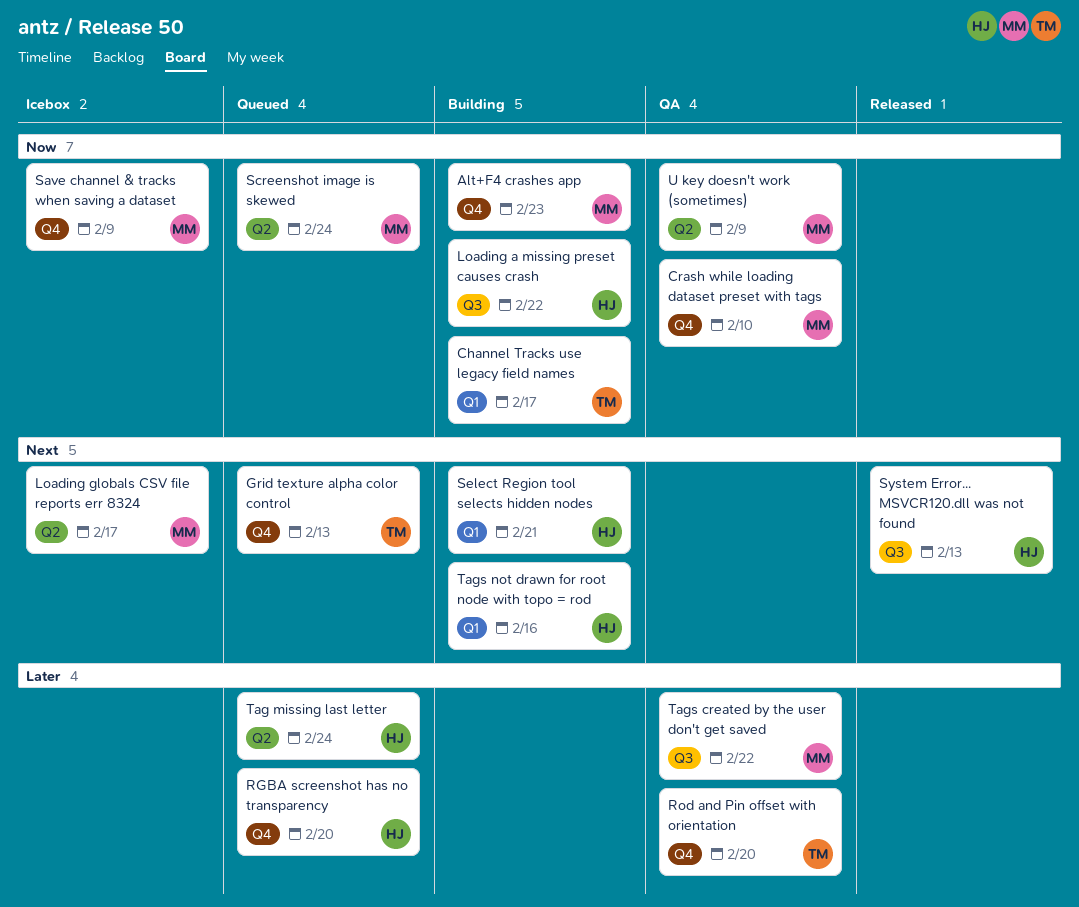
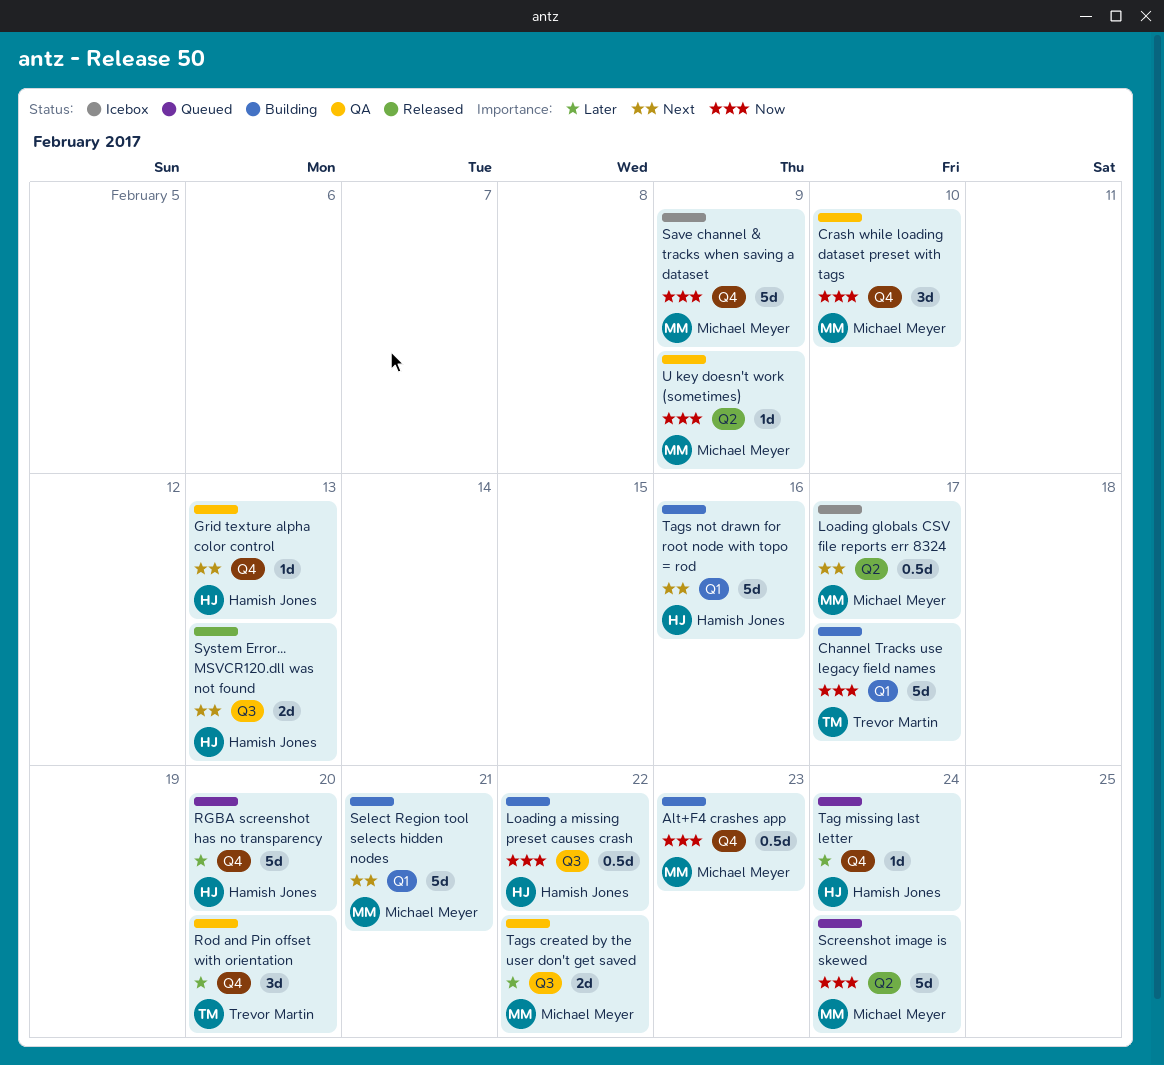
Grid texture alpha color control, status: Queued -> QA
Grid texture alpha color control, owner: Trevor Martin -> Hamish Jones
Select Region tool selects hidden nodes, owner: Hamish Jones -> Michael Meyer
Tag missing last letter, label: Q2 -> Q4

